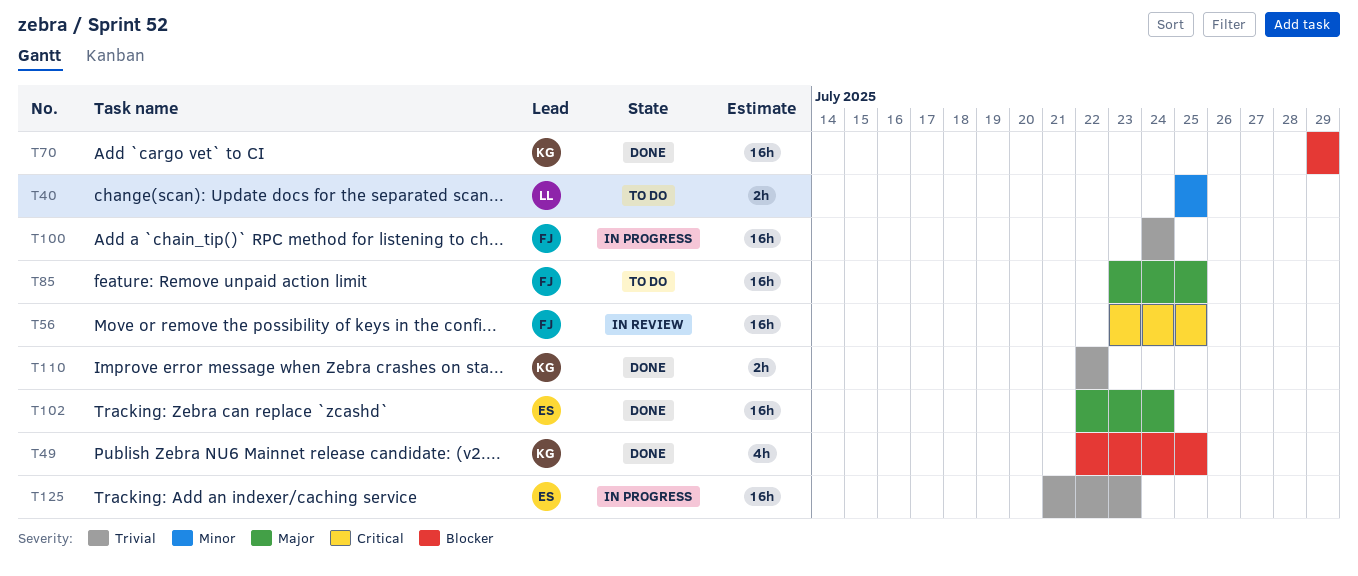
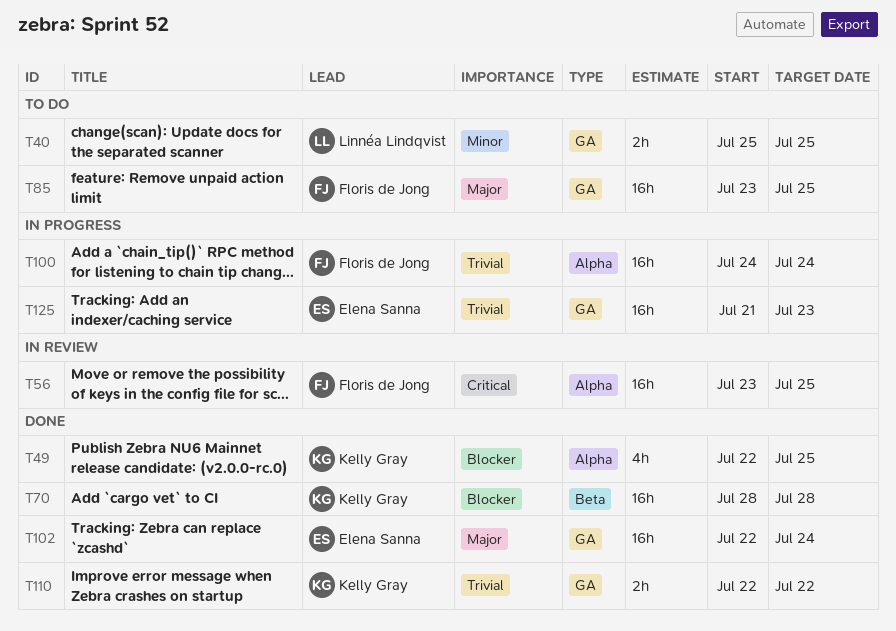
T70, start: Jul 29 -> Jul 28
T70, due: Jul 29 -> Jul 28

